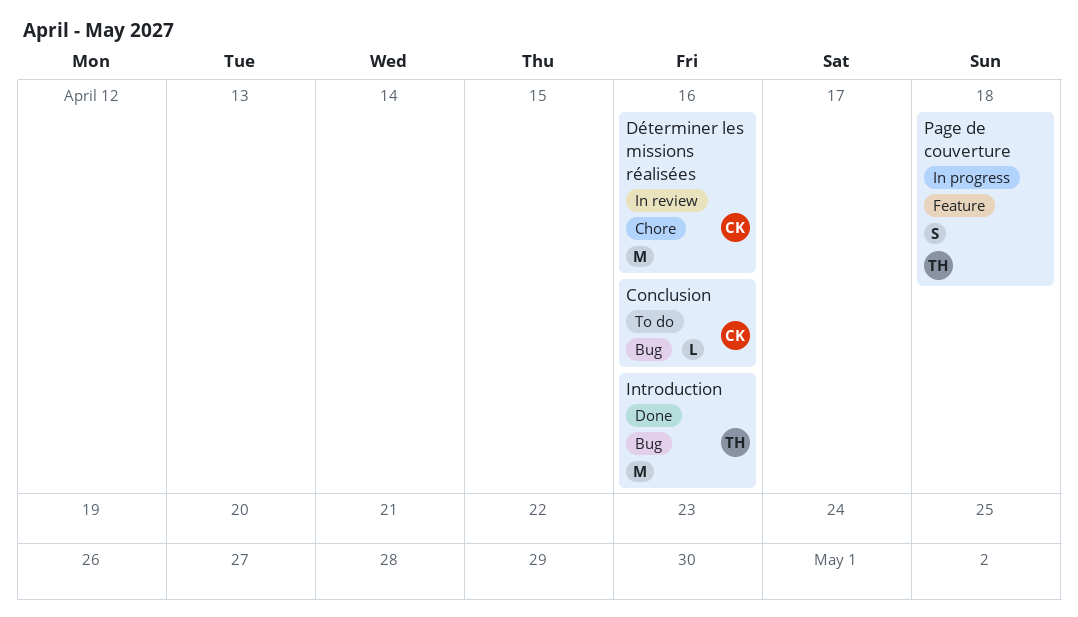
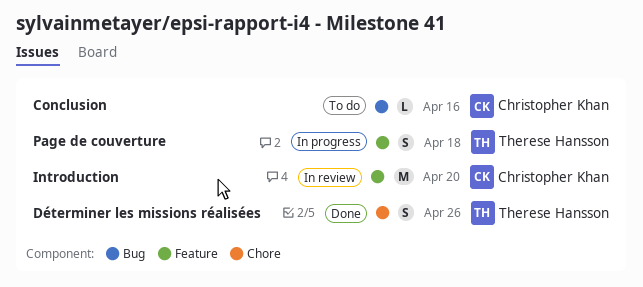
Déterminer les missions réalisées, status: In review -> Done
Déterminer les missions réalisées, owner: Christopher Khan -> Therese Hansson
Déterminer les missions réalisées, estimate: M -> S
Déterminer les missions réalisées, due: Apr 16 -> Apr 26
Introduction, status: Done -> In review
Introduction, owner: Therese Hansson -> Christopher Khan
Introduction, label: Bug -> Feature
Introduction, due: Apr 16 -> Apr 20

